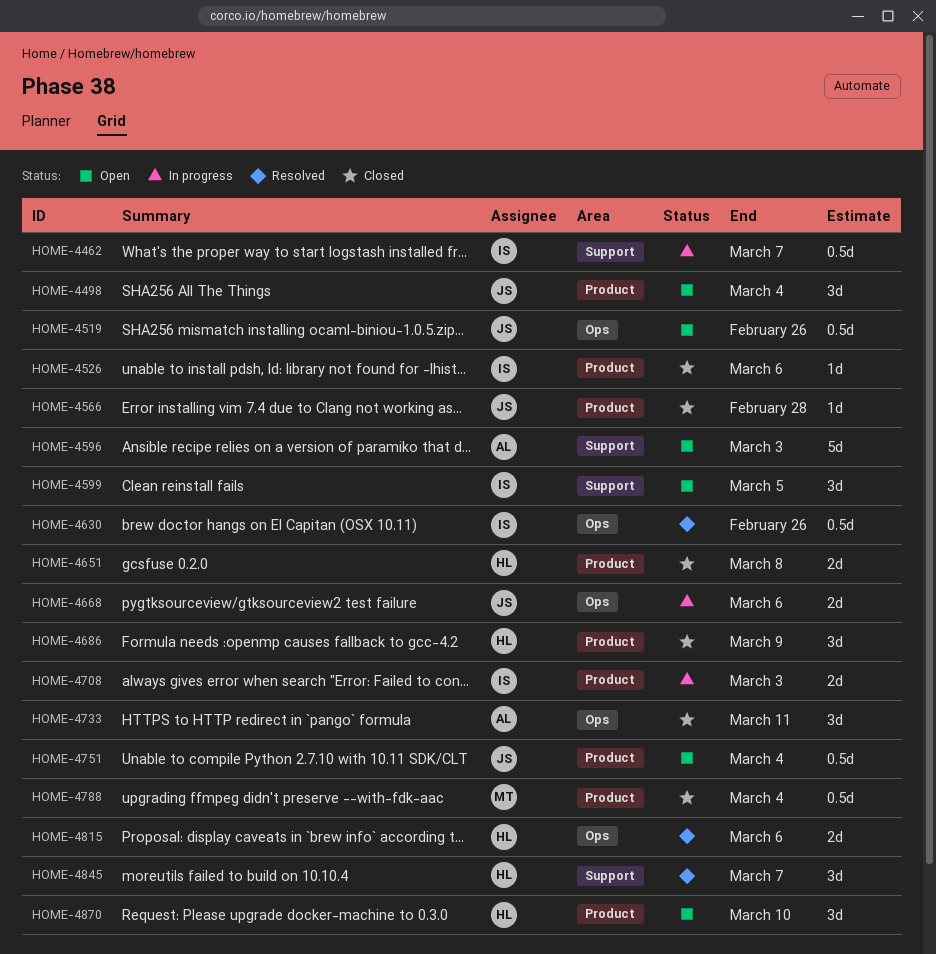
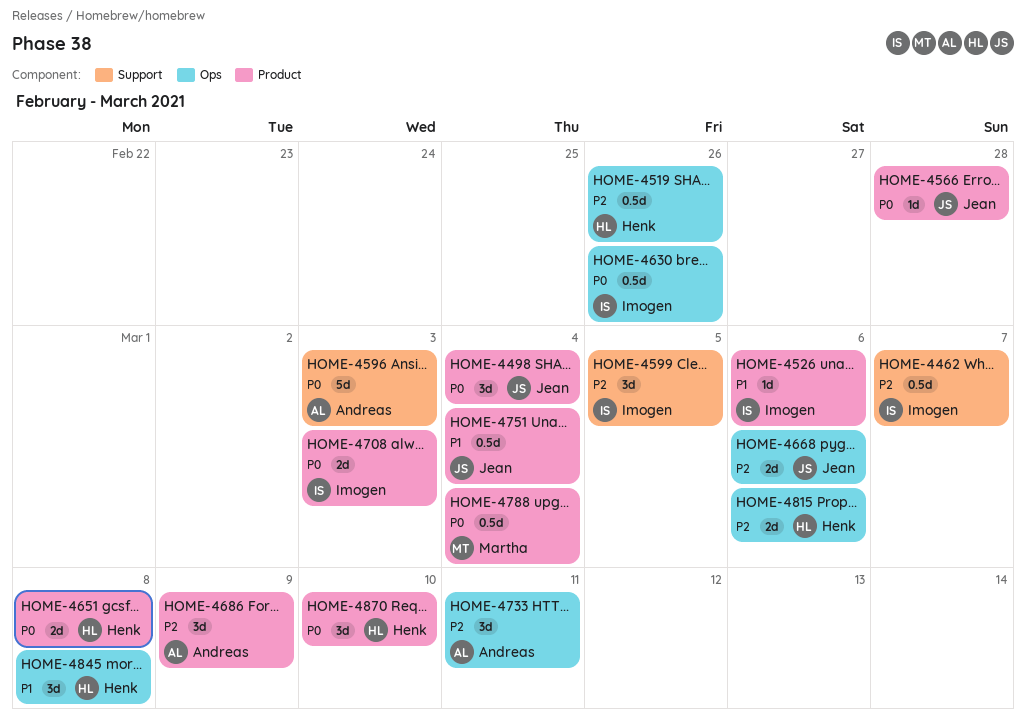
HOME-4519, owner: Jean -> Henk
HOME-4686, owner: Henk -> Andreas
HOME-4845, label: Support -> Ops
HOME-4845, due: Mar 7 -> Mar 8

